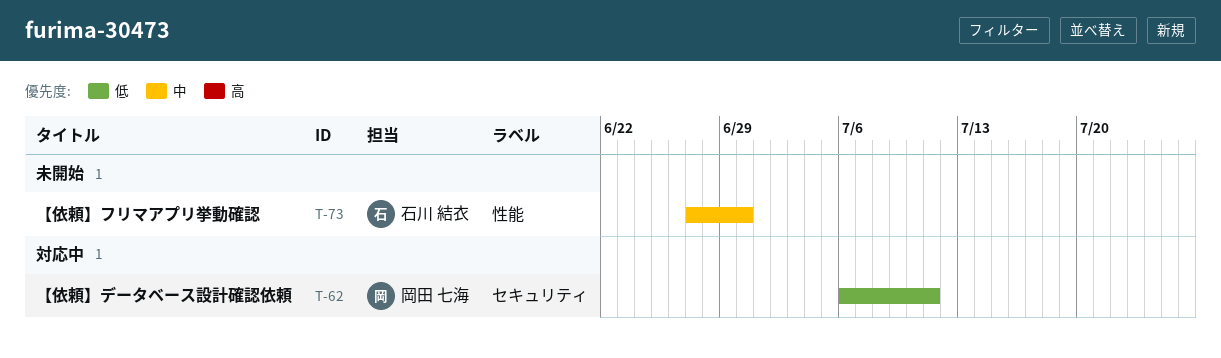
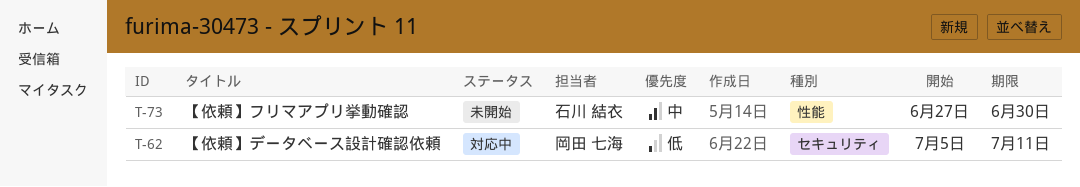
T-62, start: Jul 6 -> Jul 5

